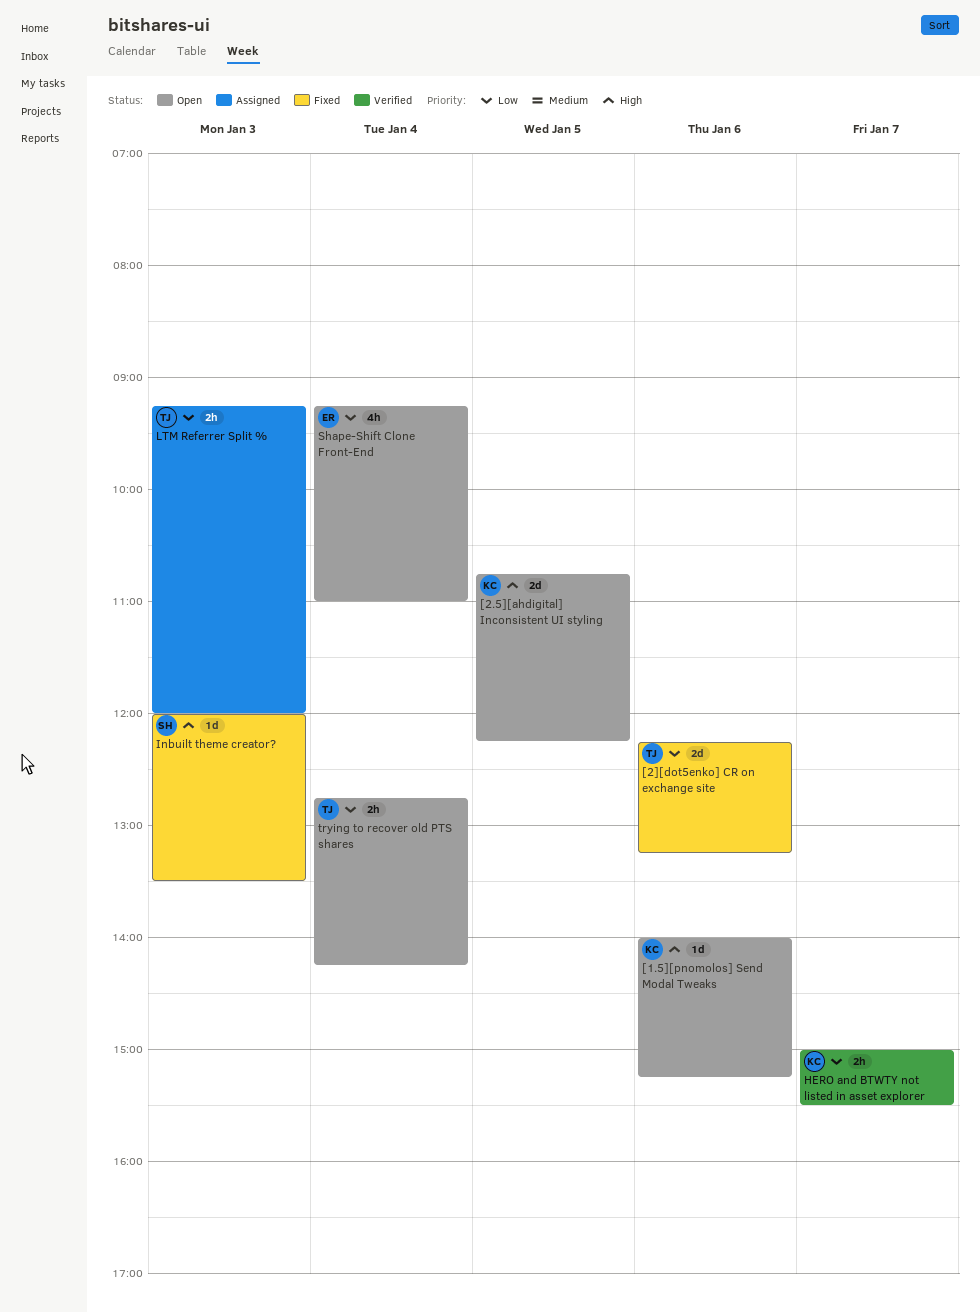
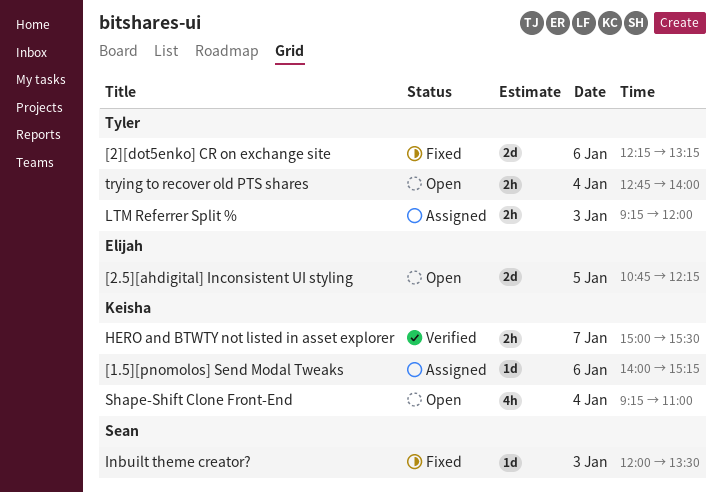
[1.5][pnomolos] Send Modal Tweaks, status: Open -> Assigned
[2.5][ahdigital] Inconsistent UI styling, owner: Keisha -> Elijah
Shape-Shift Clone Front-End, owner: Elijah -> Keisha
trying to recover old PTS shares, ends: 14:15 -> 14:00

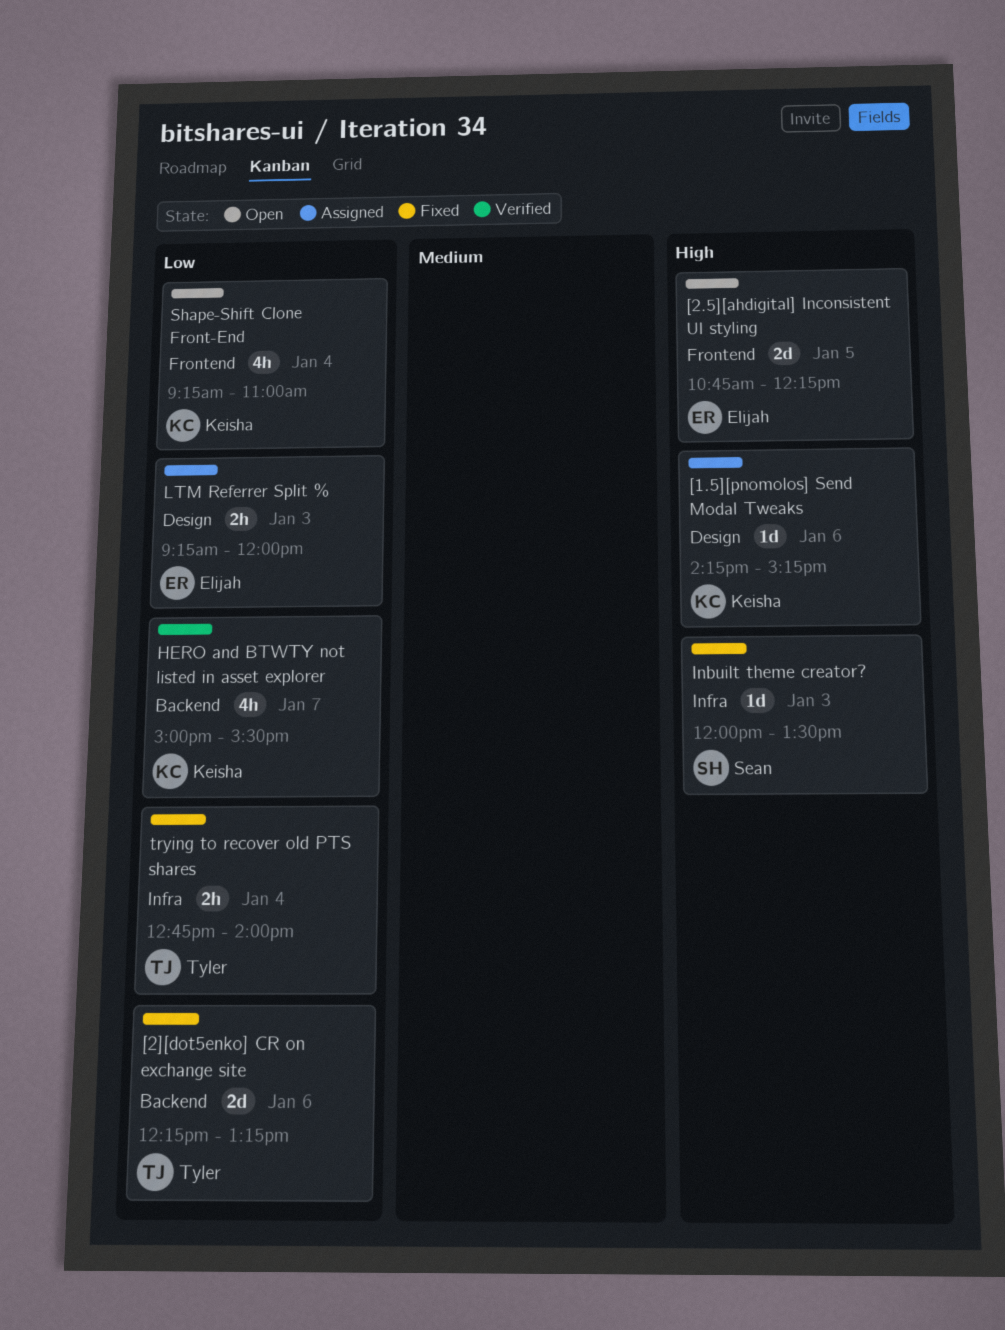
[1.5][pnomolos] Send Modal Tweaks, begins: 14:00 -> 14:15
HERO and BTWTY not listed in asset explorer, estimate: 2h -> 4h
LTM Referrer Split %, owner: Tyler -> Elijah
trying to recover old PTS shares, status: Open -> Fixed

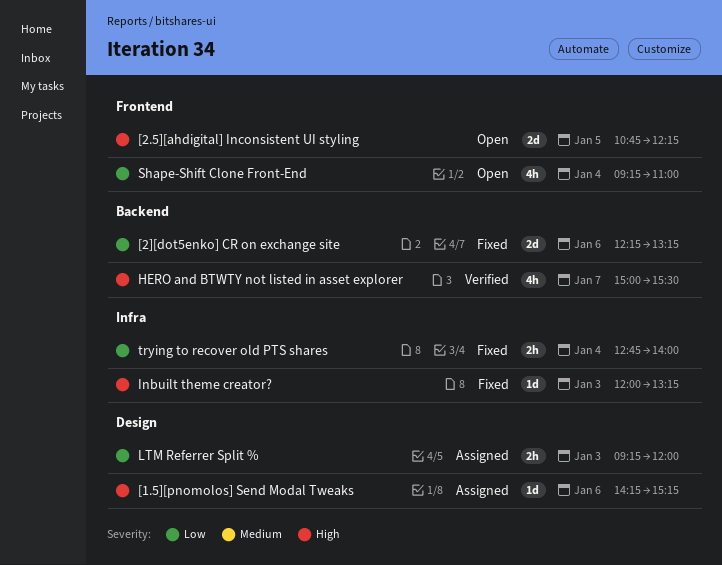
HERO and BTWTY not listed in asset explorer, priority: Low -> High
Inbuilt theme creator?, ends: 13:30 -> 13:15

